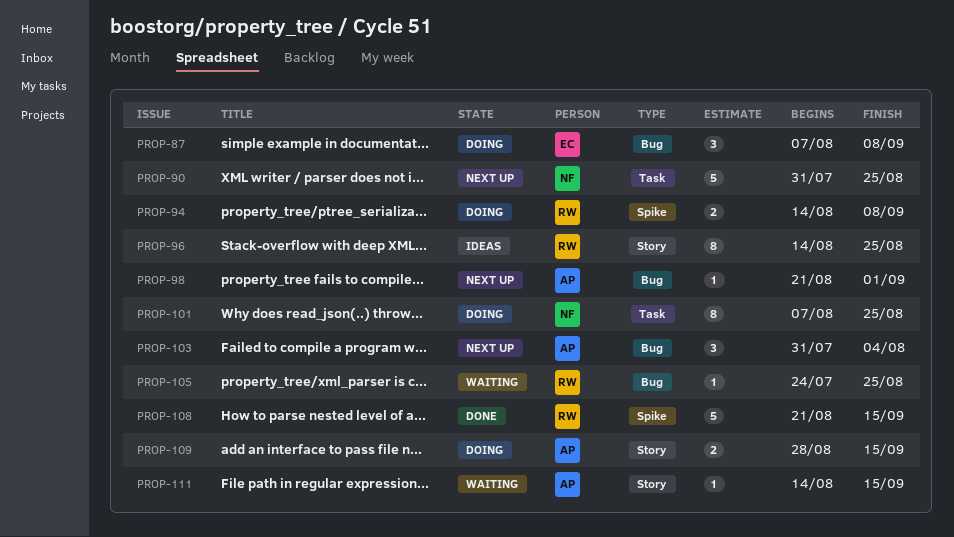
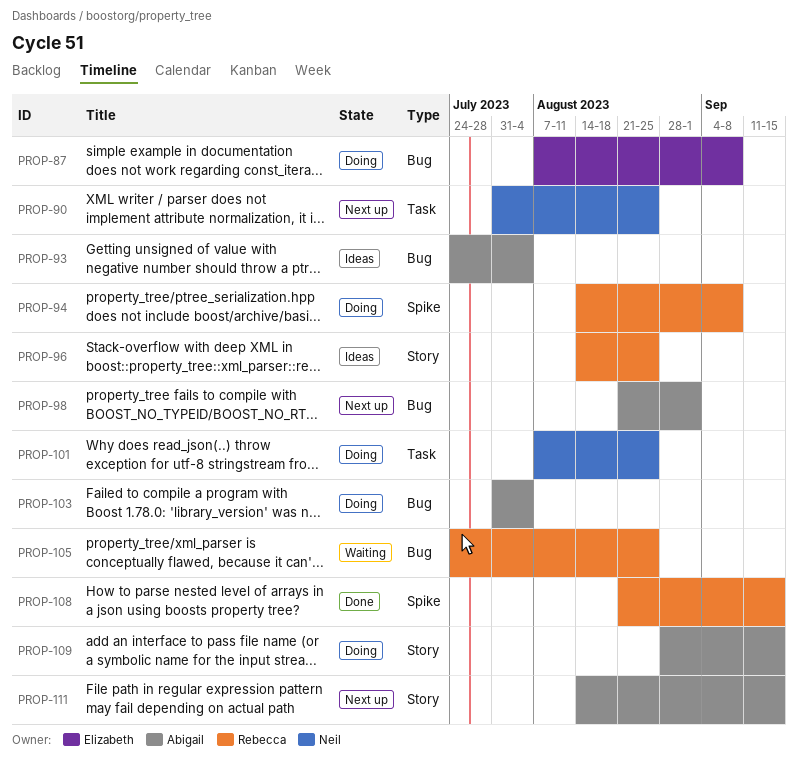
PROP-93: none -> present
PROP-103, status: Next up -> Doing
PROP-111, status: Waiting -> Next up

